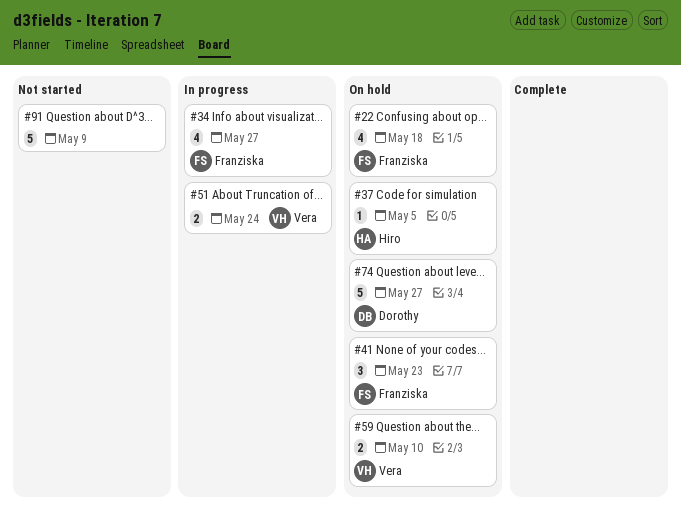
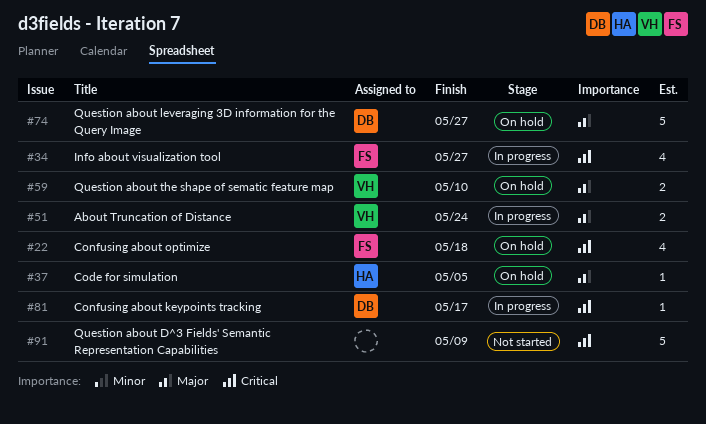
#41: present -> none
#81: none -> present

